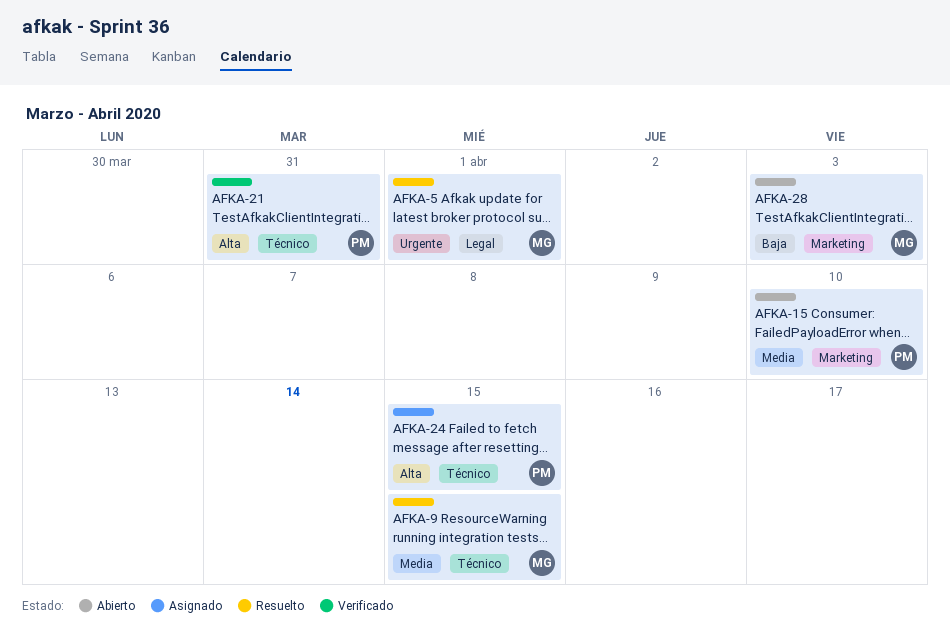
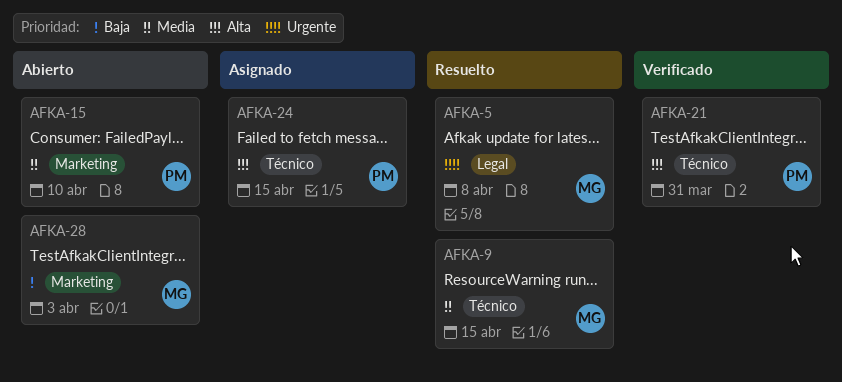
AFKA-5, due: Apr 1 -> Apr 8

